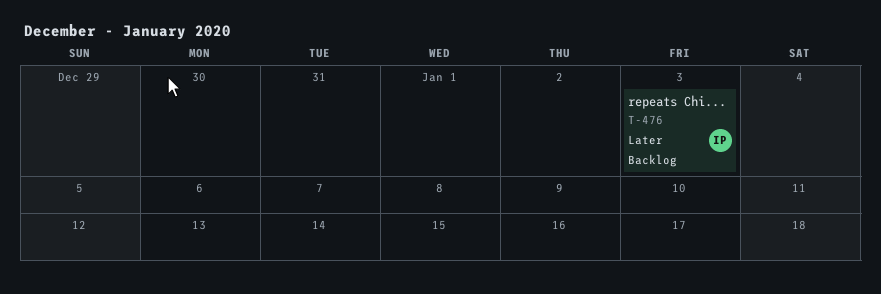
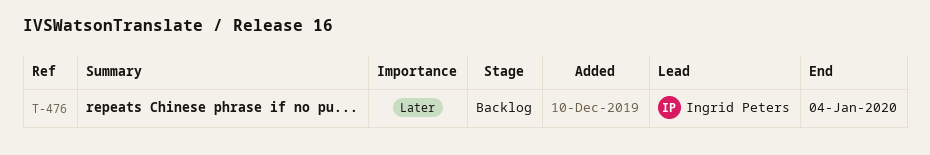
T-476, due: Jan 3 -> Jan 4

